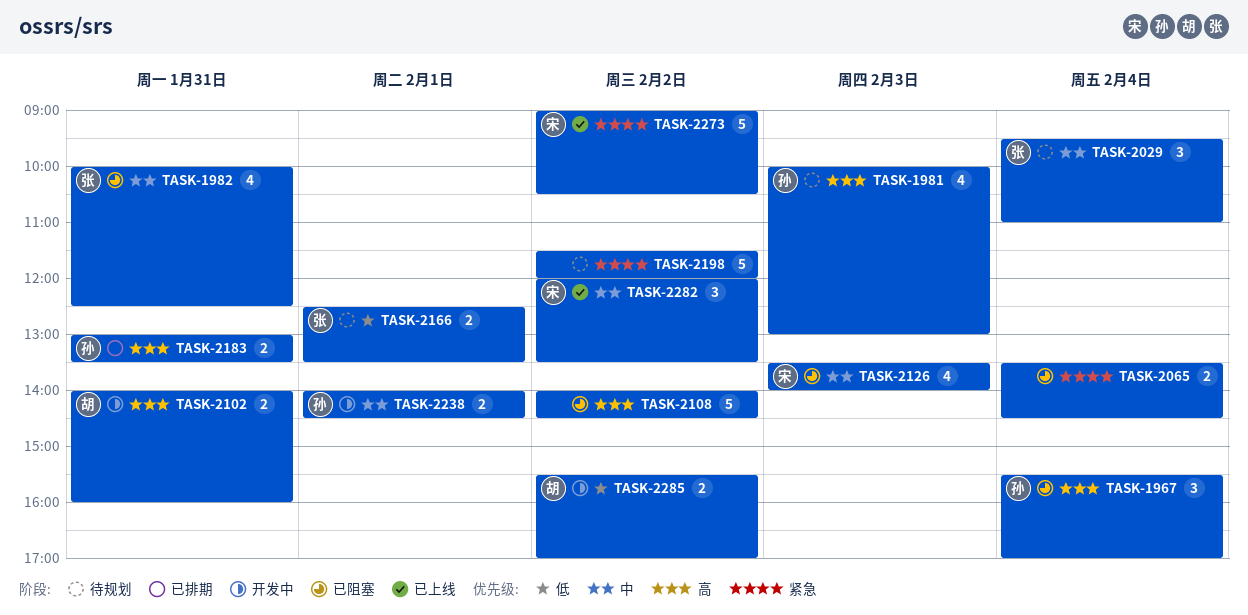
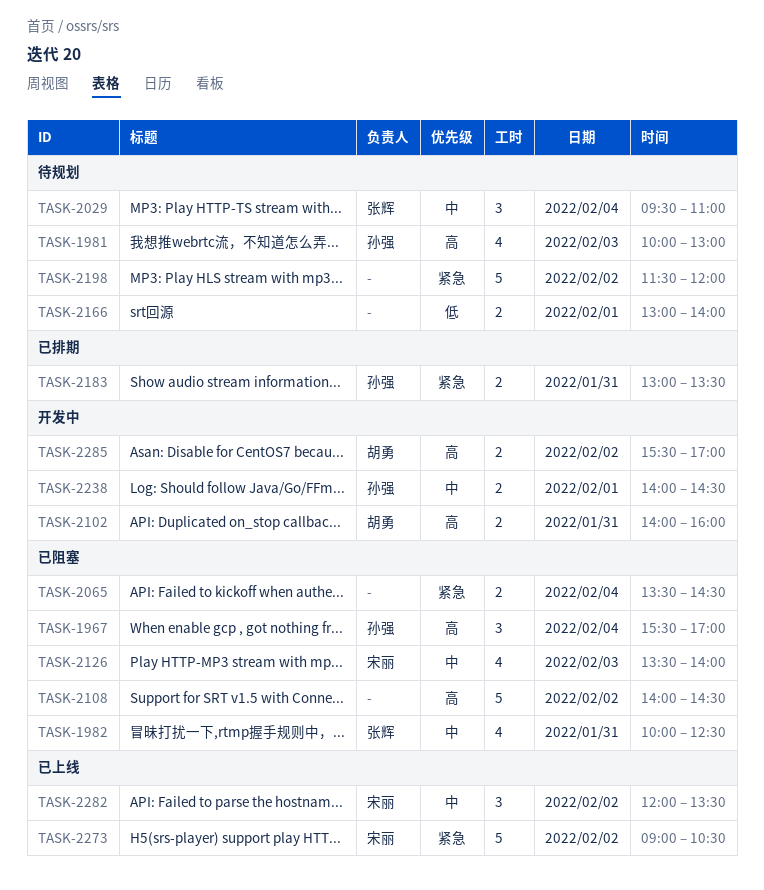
TASK-2166, owner: 张辉 -> none
TASK-2166, begins: 12:30 -> 13:00
TASK-2166, ends: 13:30 -> 14:00
TASK-2183, priority: 高 -> 紧急
TASK-2285, priority: 低 -> 高

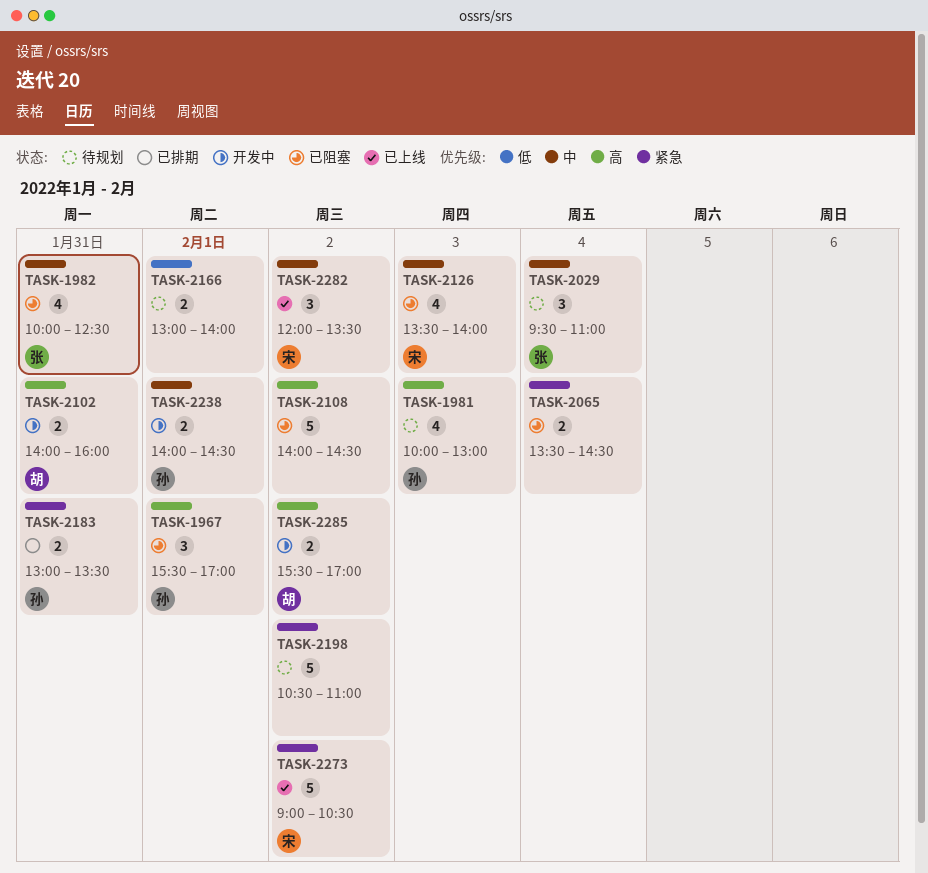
TASK-1967, day: Feb 4 -> Feb 1
TASK-2198, begins: 11:30 -> 10:30
TASK-2198, ends: 12:00 -> 11:00

